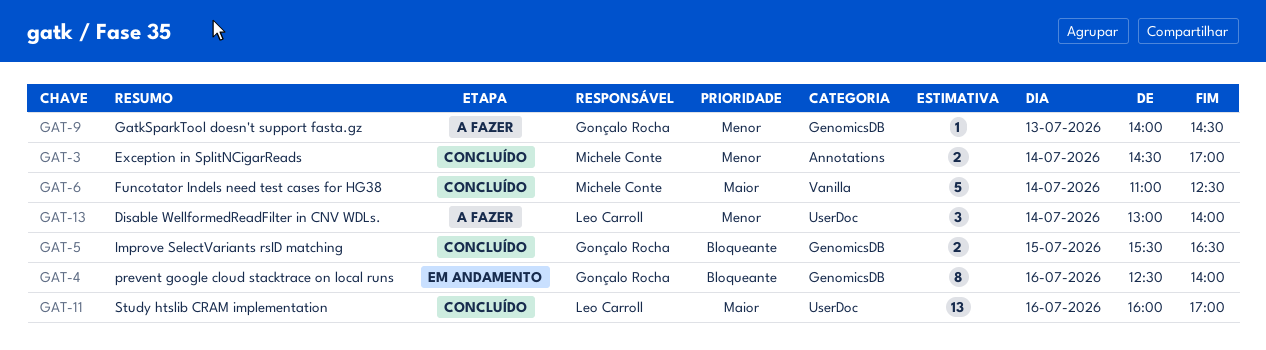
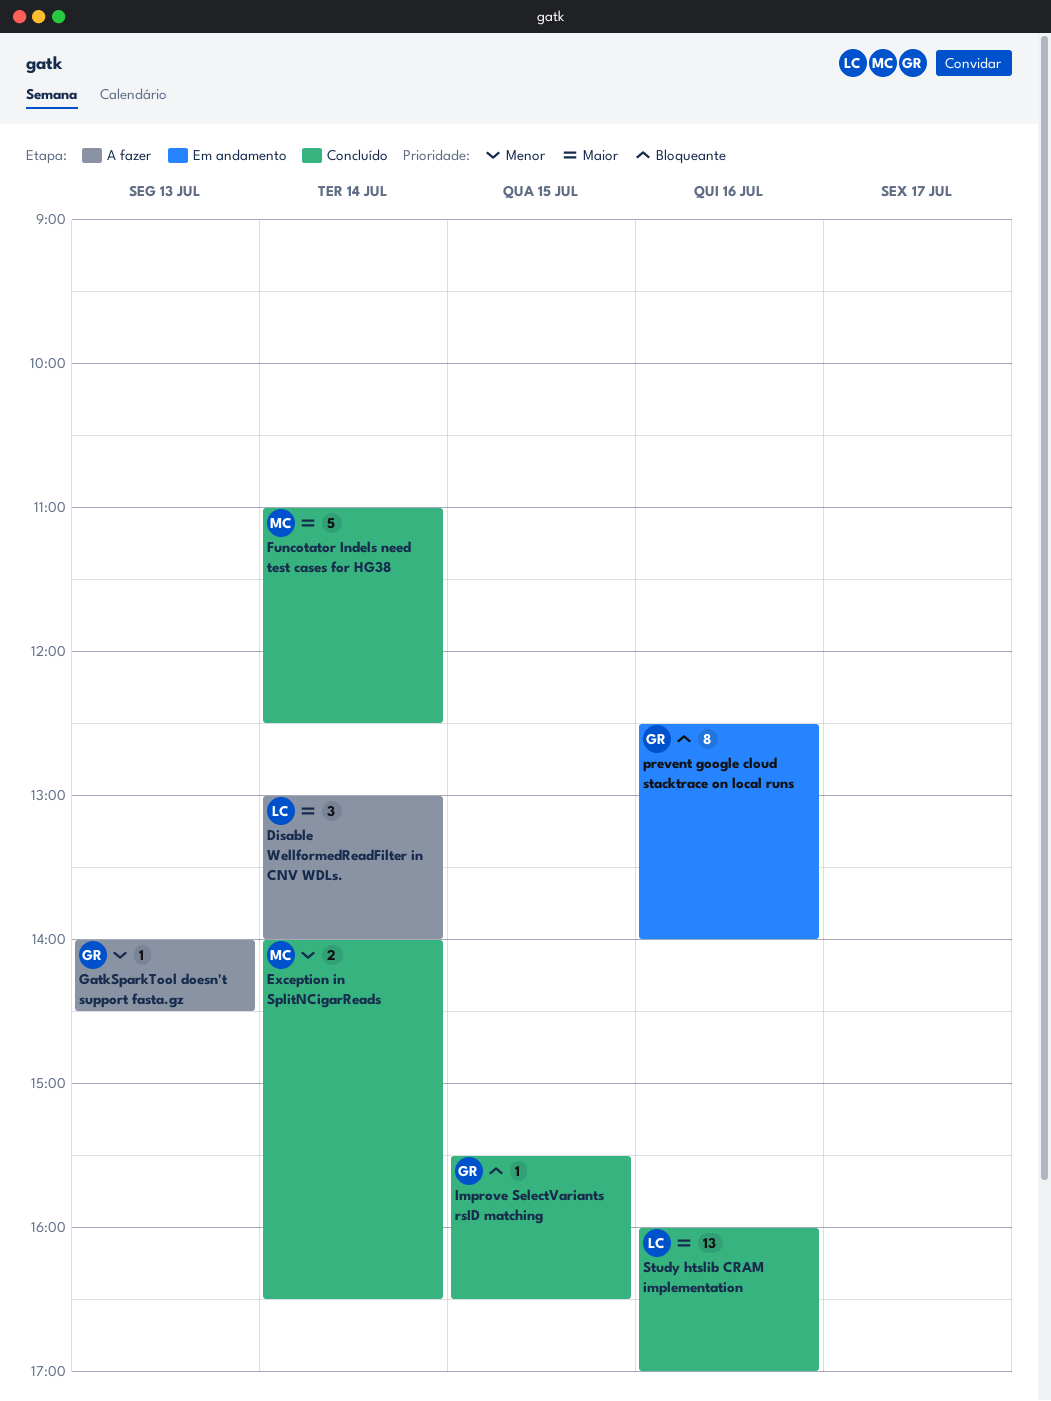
Disable WellformedReadFilter in CNV WDLs., priority: Menor -> Maior
Exception in SplitNCigarReads, begins: 14:30 -> 14:00
Exception in SplitNCigarReads, ends: 17:00 -> 16:30
Improve SelectVariants rsID matching, estimate: 2 -> 1

